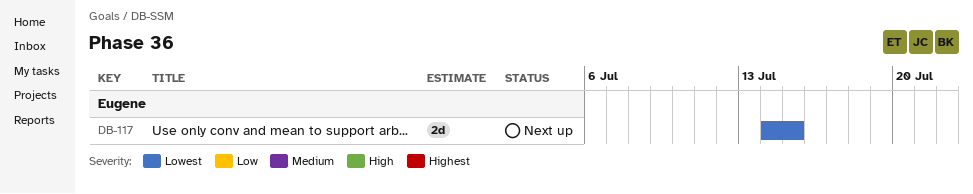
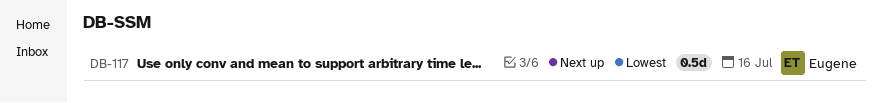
DB-117, estimate: 2d -> 0.5d
DB-117, due: Jul 15 -> Jul 16

